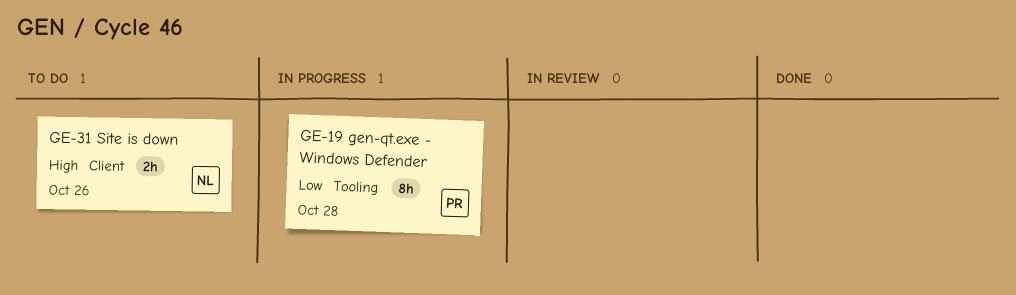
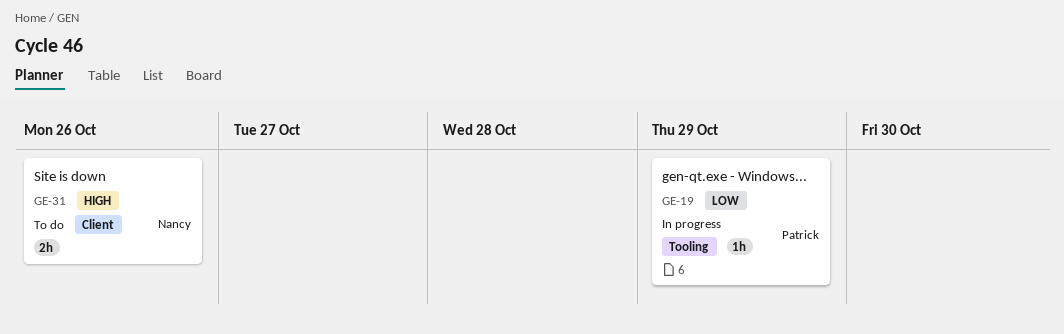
GE-19, estimate: 8h -> 1h
GE-19, due: Oct 28 -> Oct 29

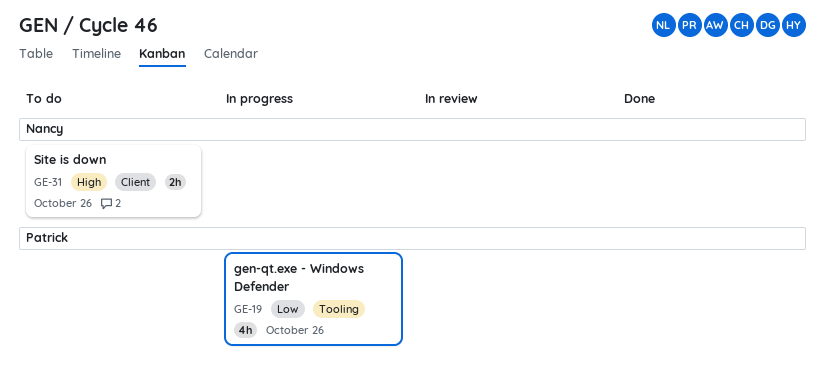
GE-19, estimate: 1h -> 4h
GE-19, due: Oct 29 -> Oct 26

